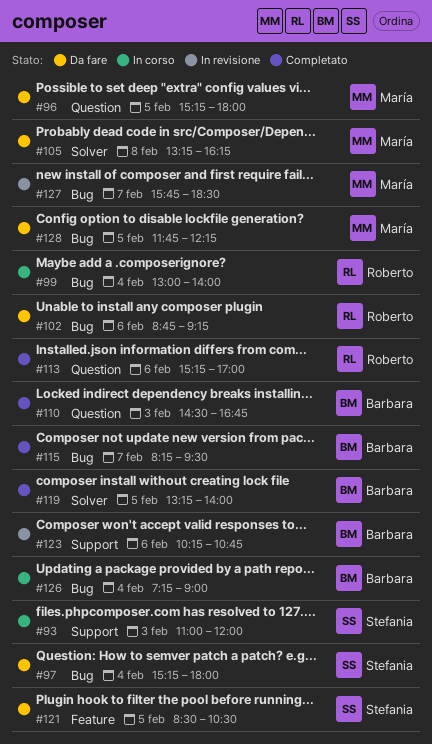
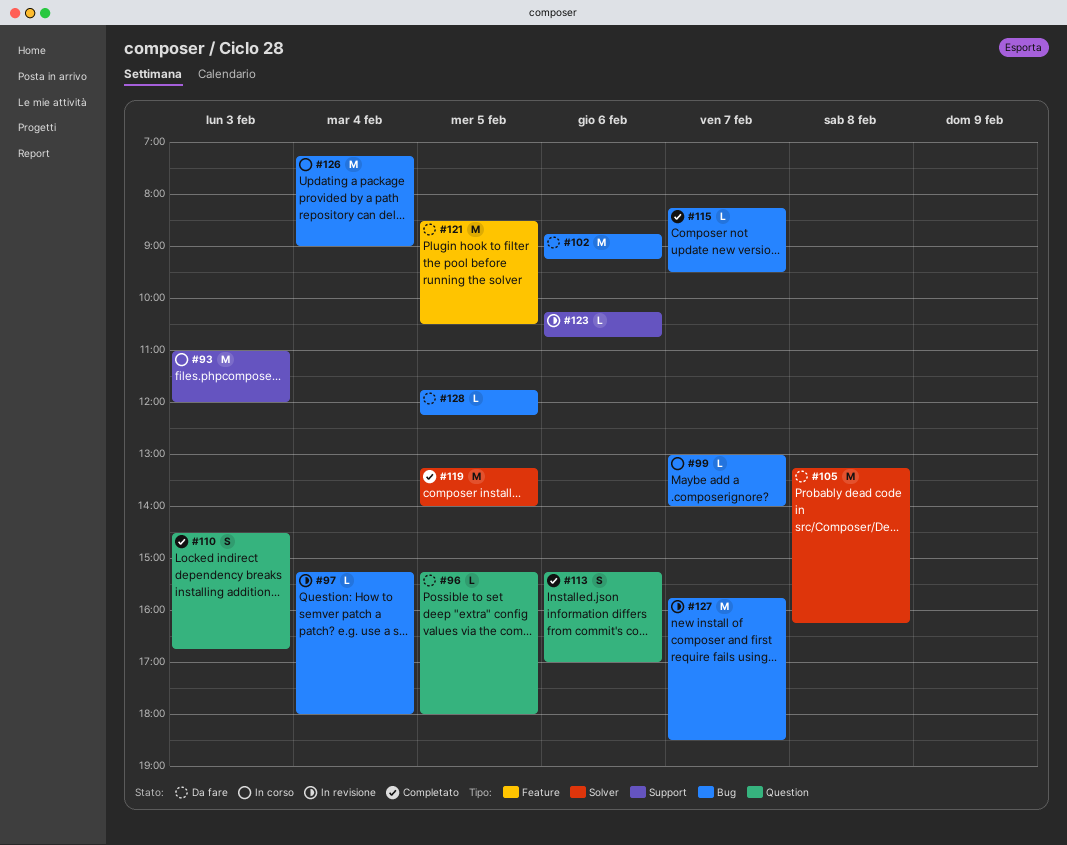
#97, status: Da fare -> In revisione
#99, day: Feb 4 -> Feb 7

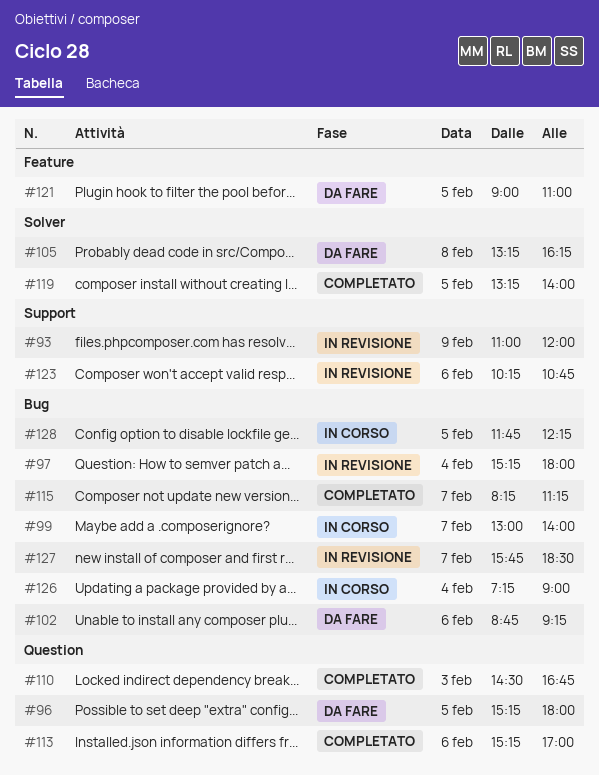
#93, status: In corso -> In revisione
#93, day: Feb 3 -> Feb 9
#115, ends: 09:30 -> 11:15
#121, begins: 08:30 -> 09:00
#121, ends: 10:30 -> 11:00
#128, status: Da fare -> In corso

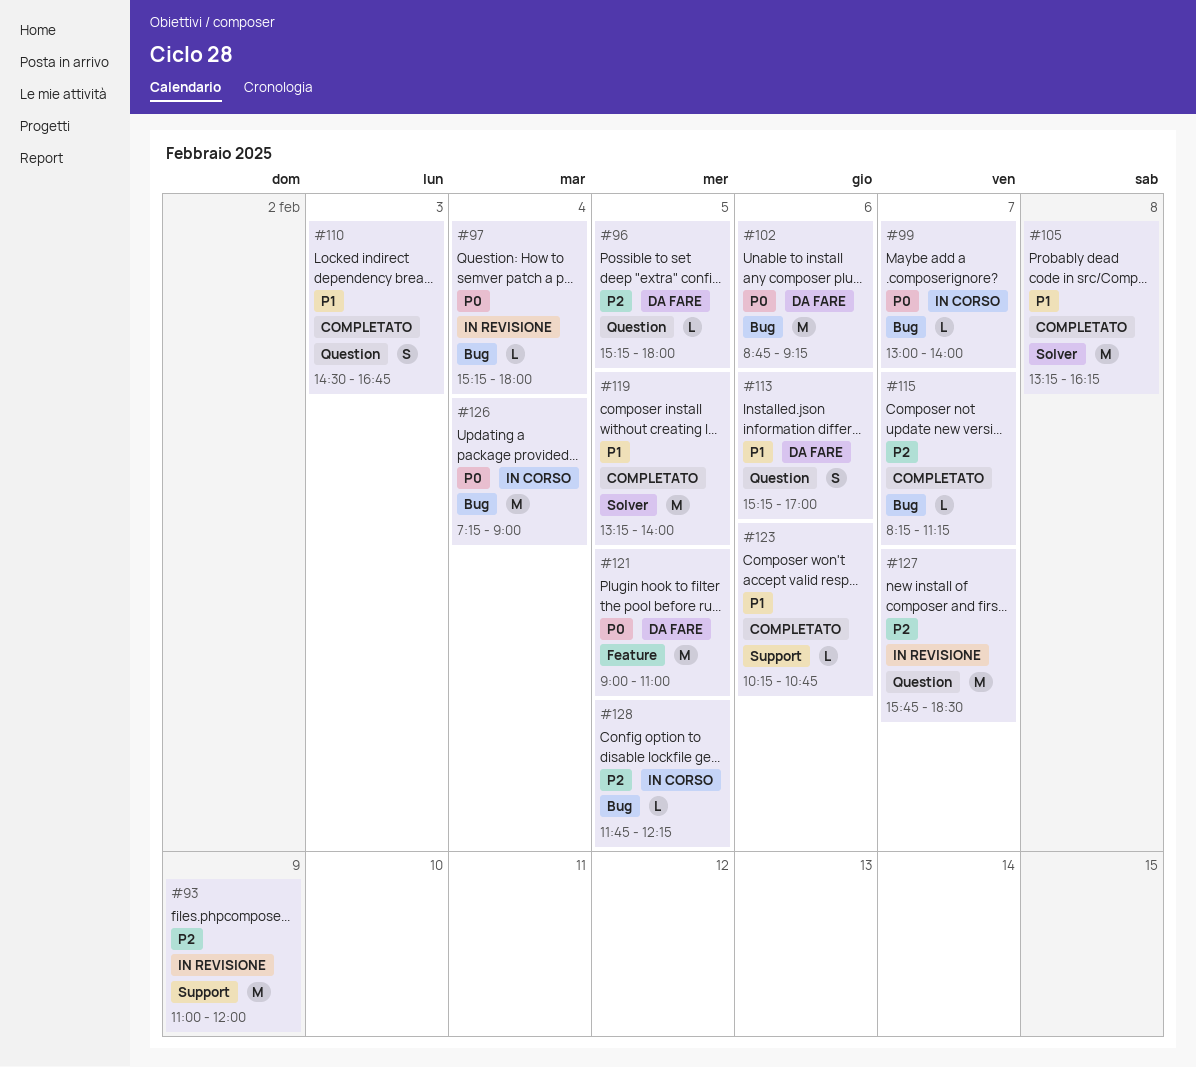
#105, status: Da fare -> Completato
#113, status: Completato -> Da fare
#123, status: In revisione -> Completato
#127, label: Bug -> Question

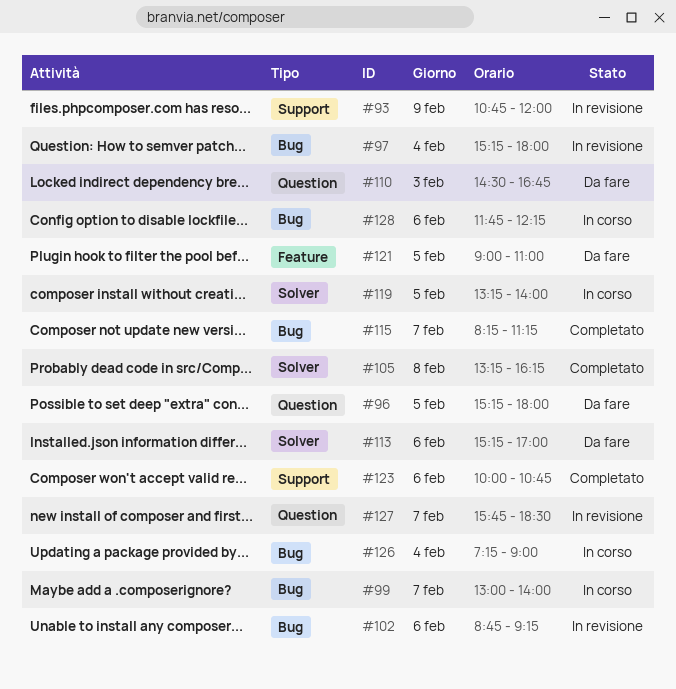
#93, begins: 11:00 -> 10:45
#102, status: Da fare -> In revisione
#110, status: Completato -> Da fare
#113, label: Question -> Solver
#119, status: Completato -> In corso
#123, begins: 10:15 -> 10:00
#128, day: Feb 5 -> Feb 6

